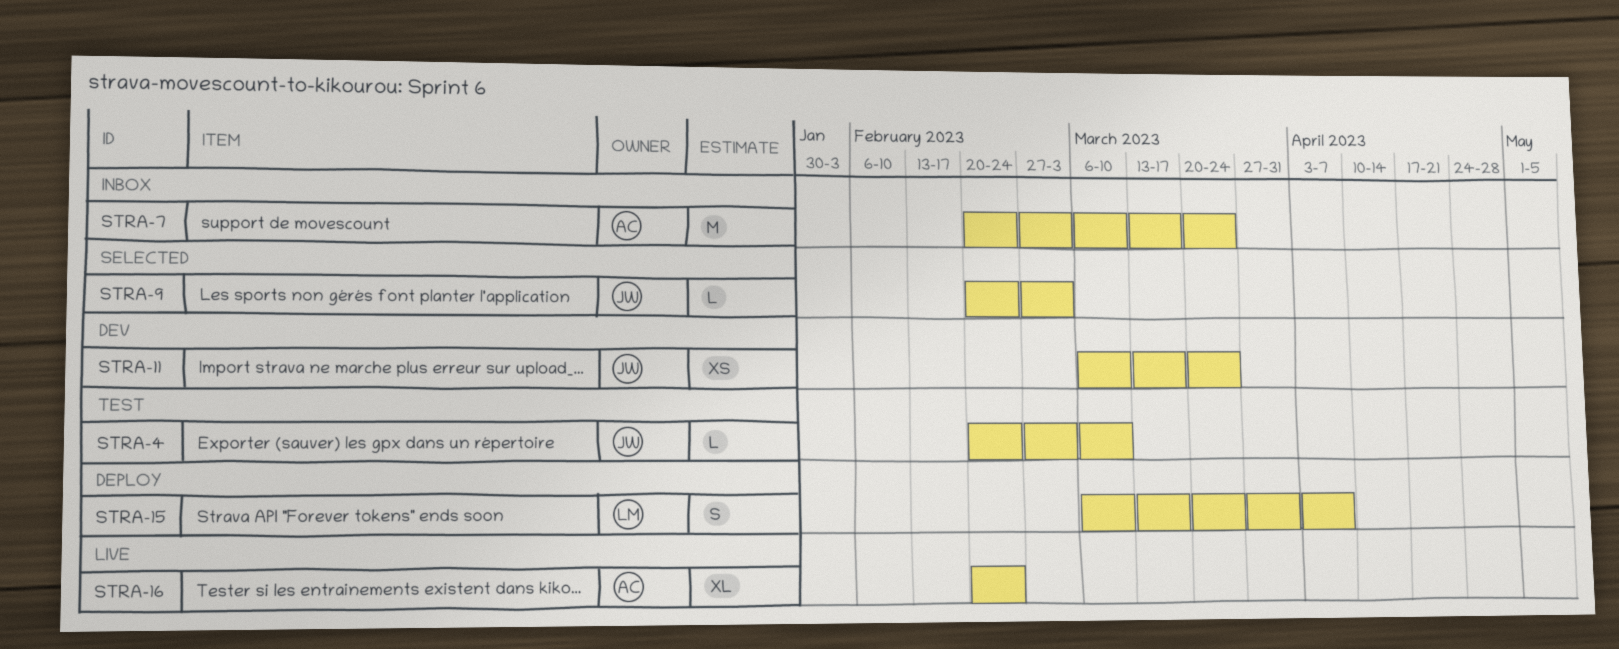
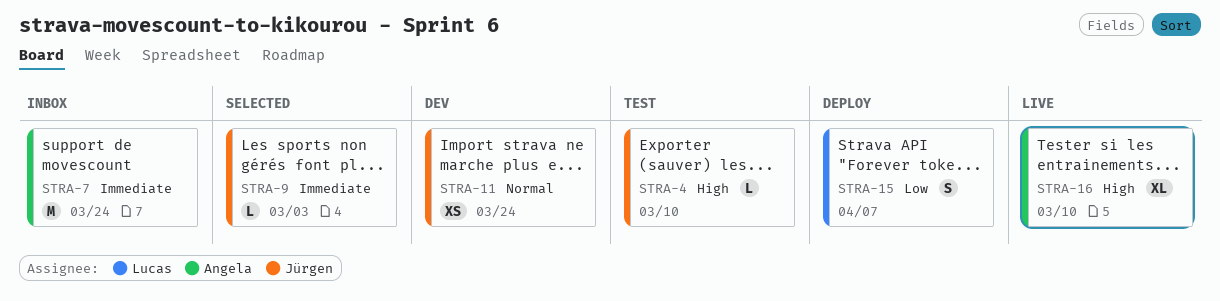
STRA-16, due: Feb 24 -> Mar 10

